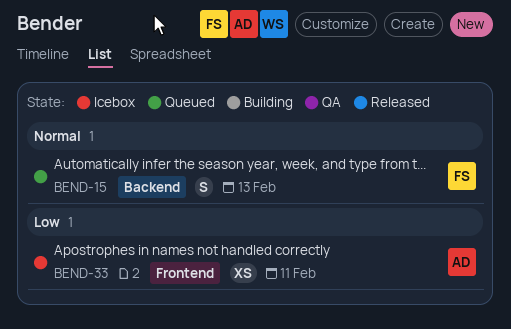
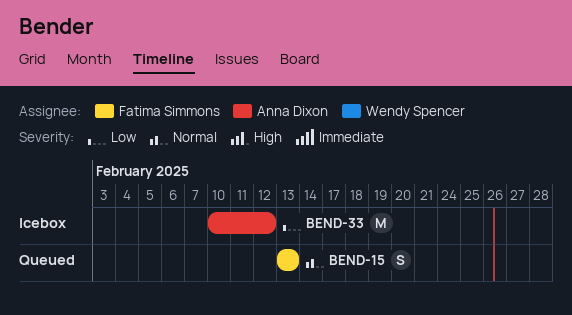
BEND-33, estimate: XS -> M
BEND-33, due: Feb 11 -> Feb 12

